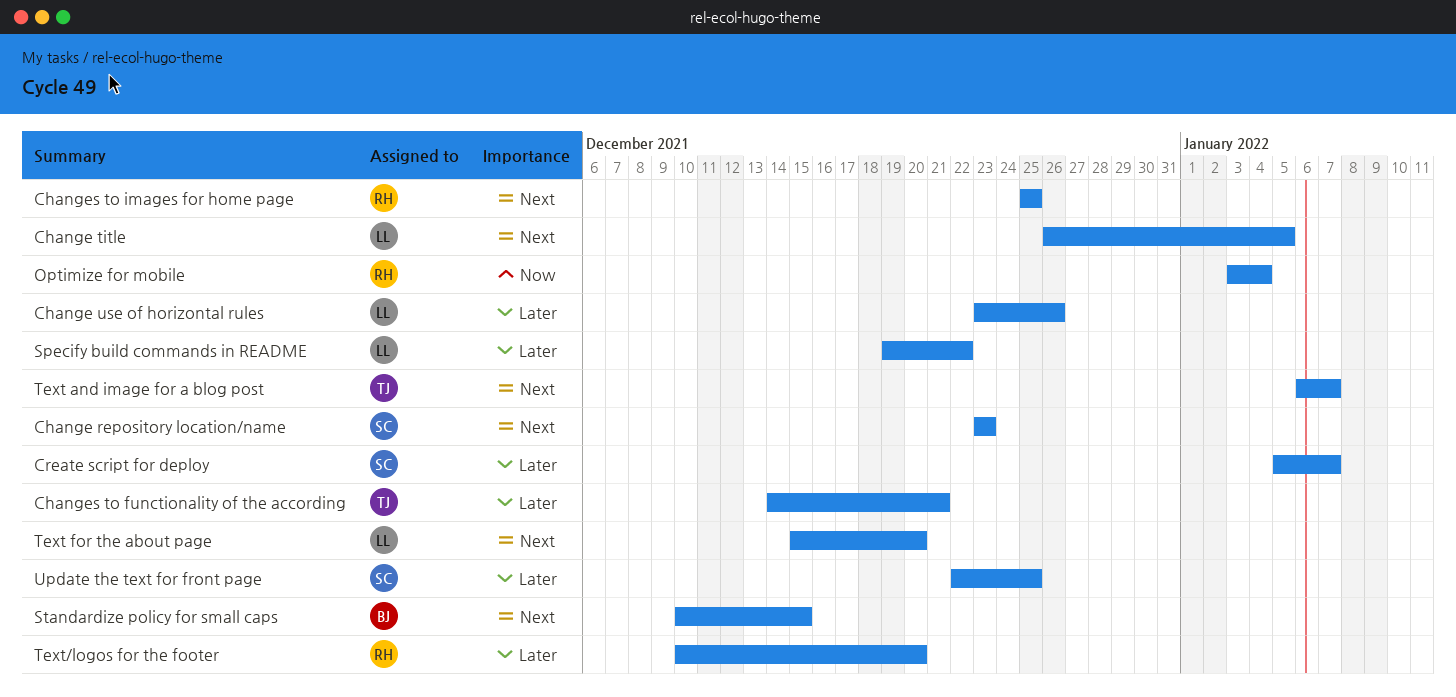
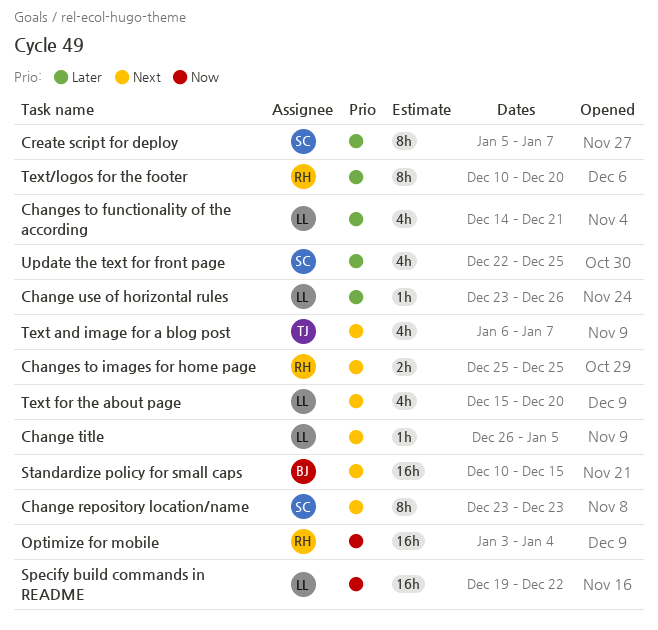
Changes to functionality of the according, owner: TJ -> LL
Specify build commands in README, priority: Later -> Now

